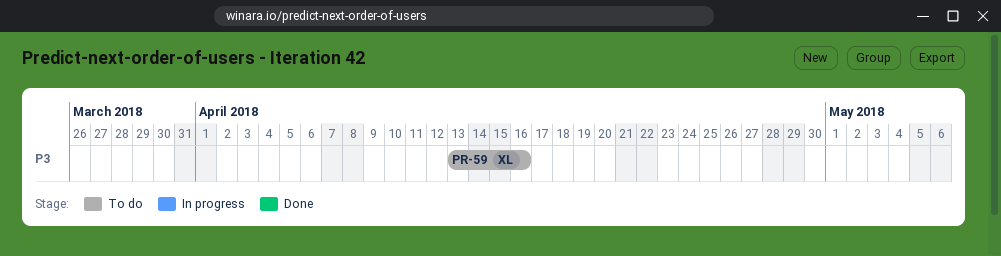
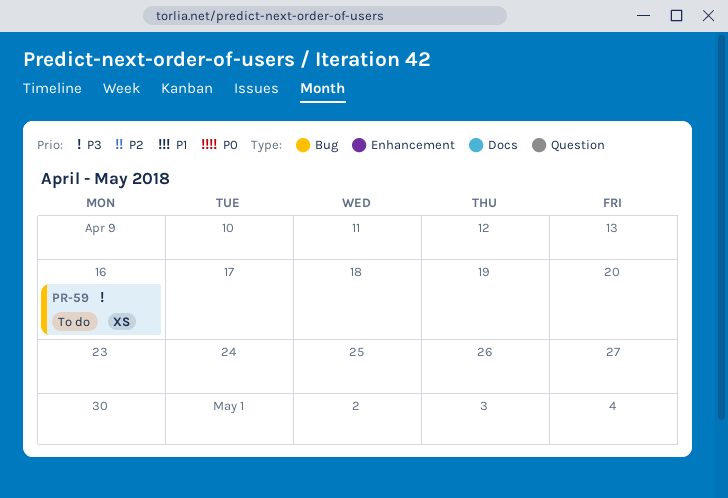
PR-59, estimate: XL -> XS

